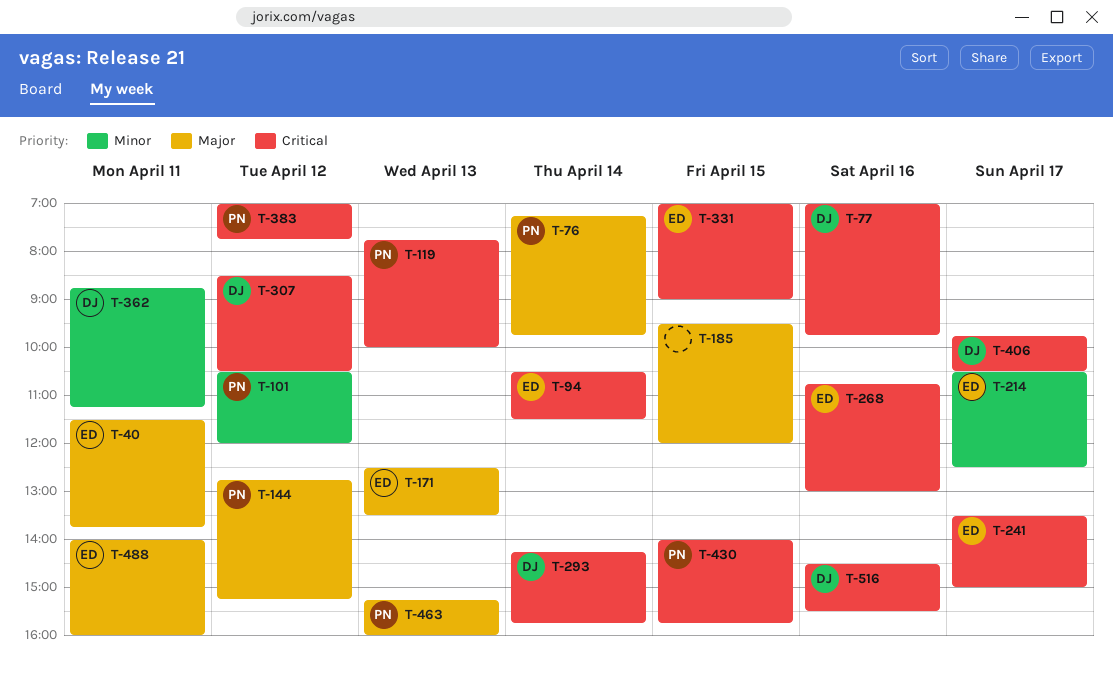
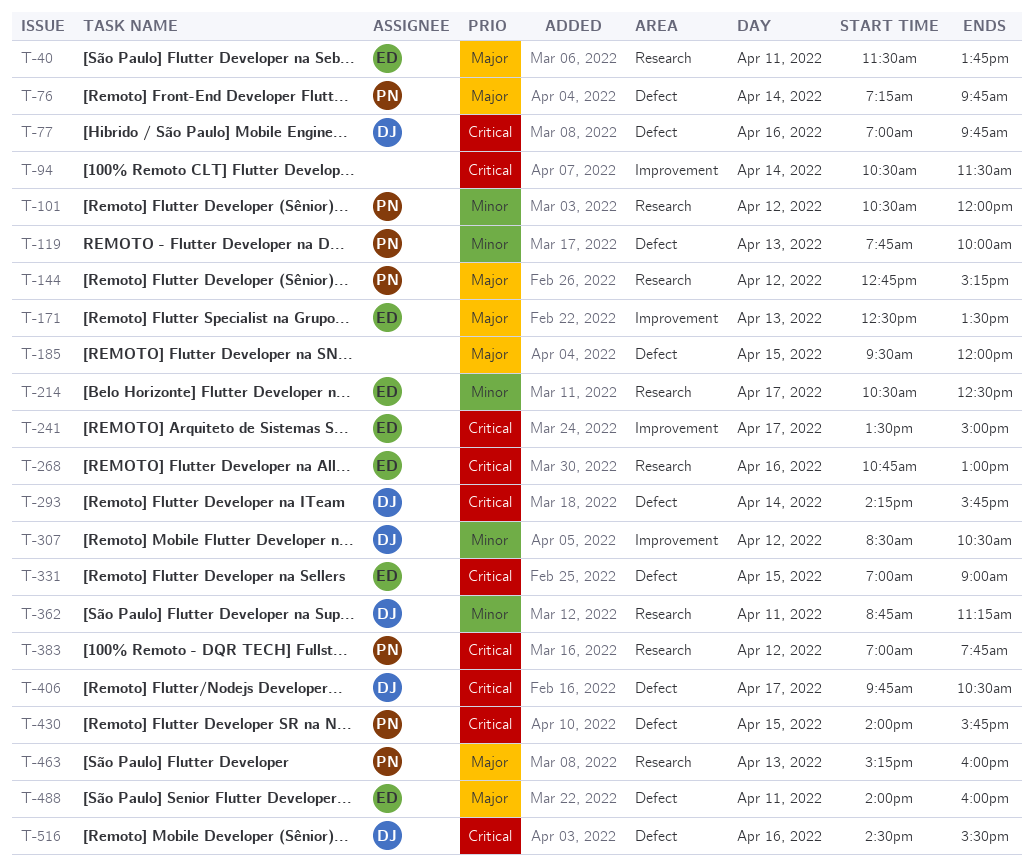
T-94, owner: ED -> none
T-119, priority: Critical -> Minor
T-307, priority: Critical -> Minor

